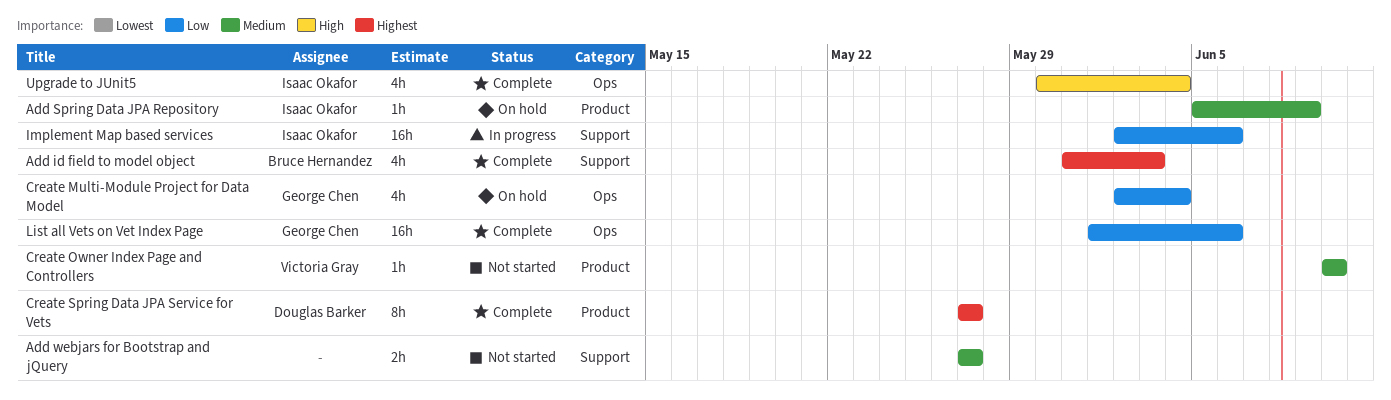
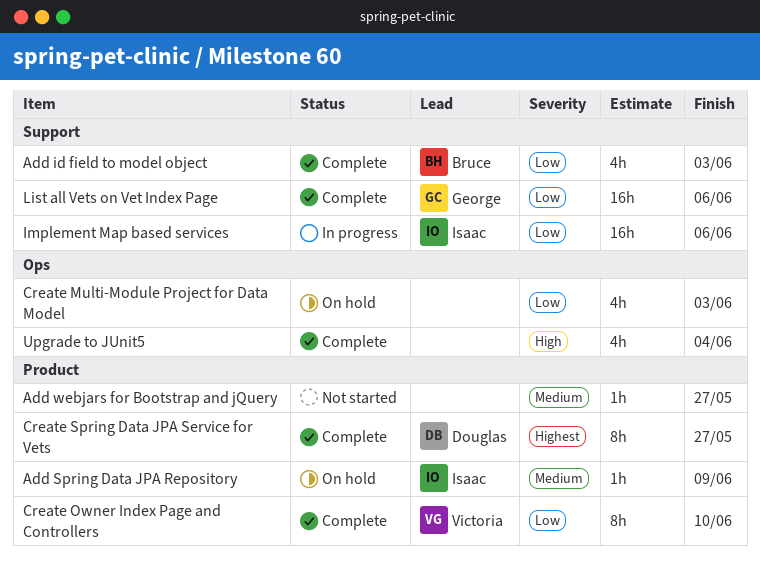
Add id field to model object, priority: Highest -> Low
Add webjars for Bootstrap and jQuery, label: Support -> Product
Add webjars for Bootstrap and jQuery, estimate: 2h -> 1h
Create Multi-Module Project for Data Model, owner: George Chen -> none
Create Multi-Module Project for Data Model, due: Jun 4 -> Jun 3
Create Owner Index Page and Controllers, status: Not started -> Complete
Create Owner Index Page and Controllers, priority: Medium -> Low
Create Owner Index Page and Controllers, estimate: 1h -> 8h
List all Vets on Vet Index Page, label: Ops -> Support
Upgrade to JUnit5, owner: Isaac Okafor -> none

